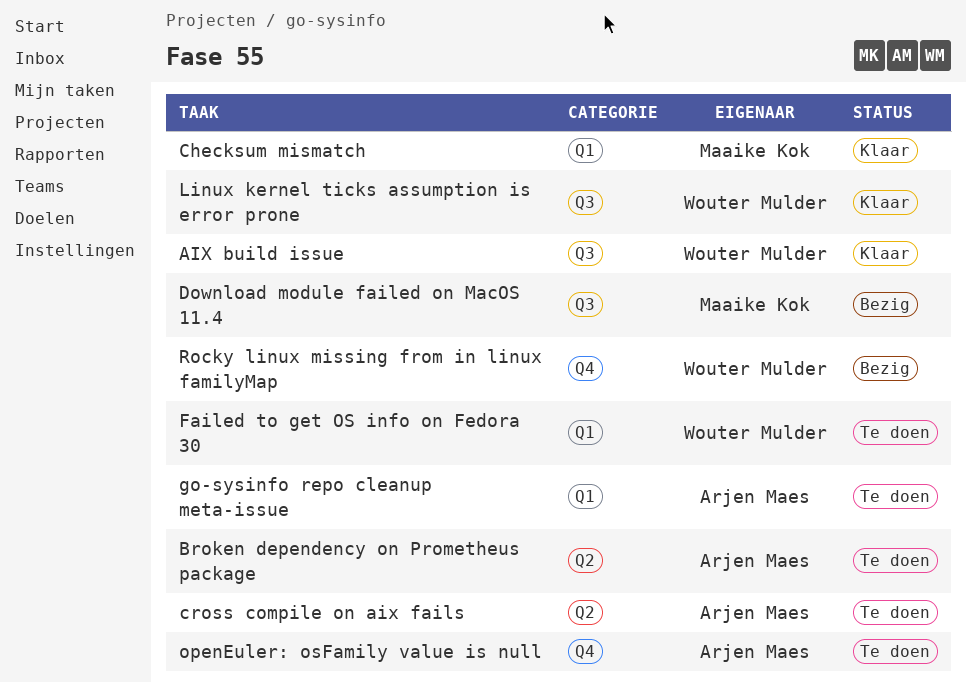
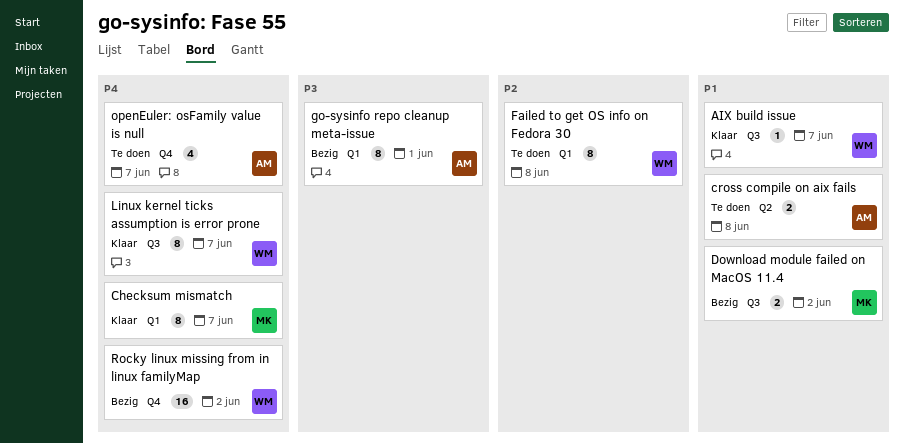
Broken dependency on Prometheus package: present -> none
go-sysinfo repo cleanup meta-issue, status: Te doen -> Bezig

